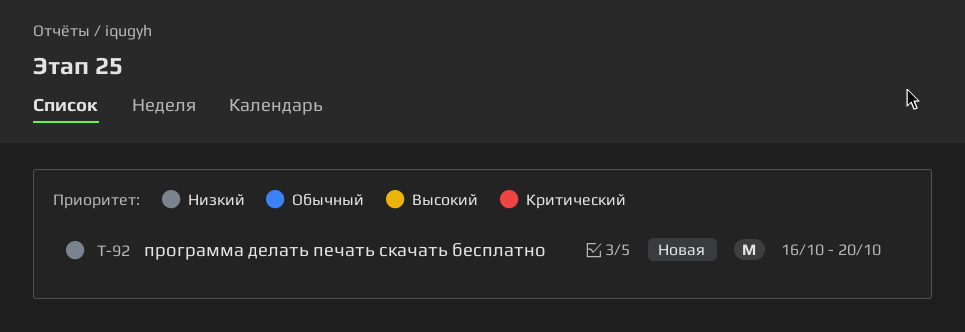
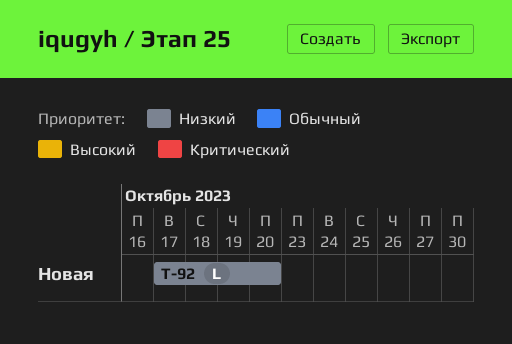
T-92, estimate: M -> L
T-92, start: Oct 16 -> Oct 17

